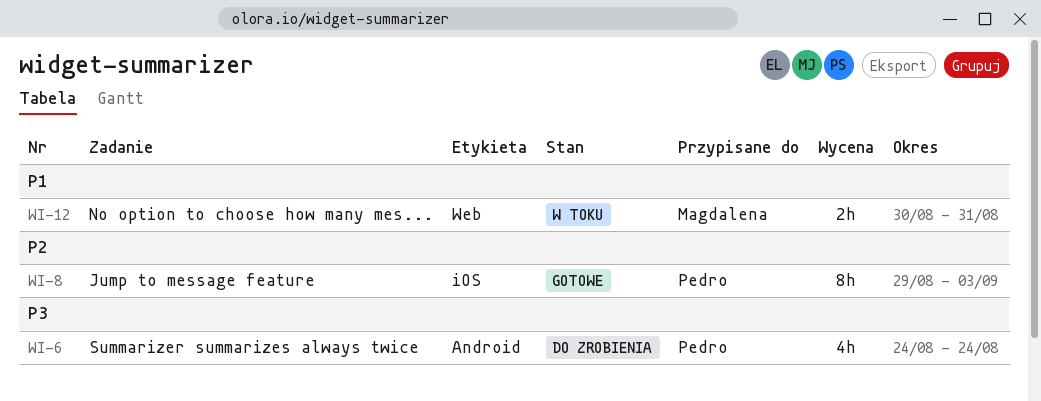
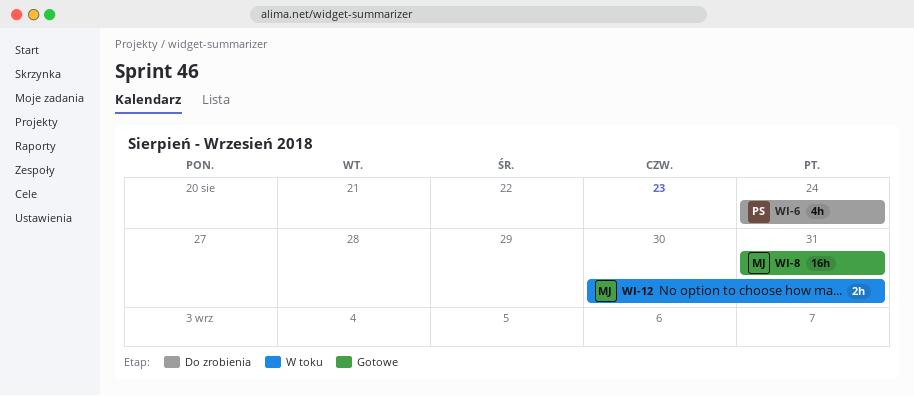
WI-8, owner: Pedro -> Magdalena
WI-8, estimate: 8h -> 16h
WI-8, start: Aug 29 -> Aug 31
WI-8, due: Sep 3 -> Aug 31

